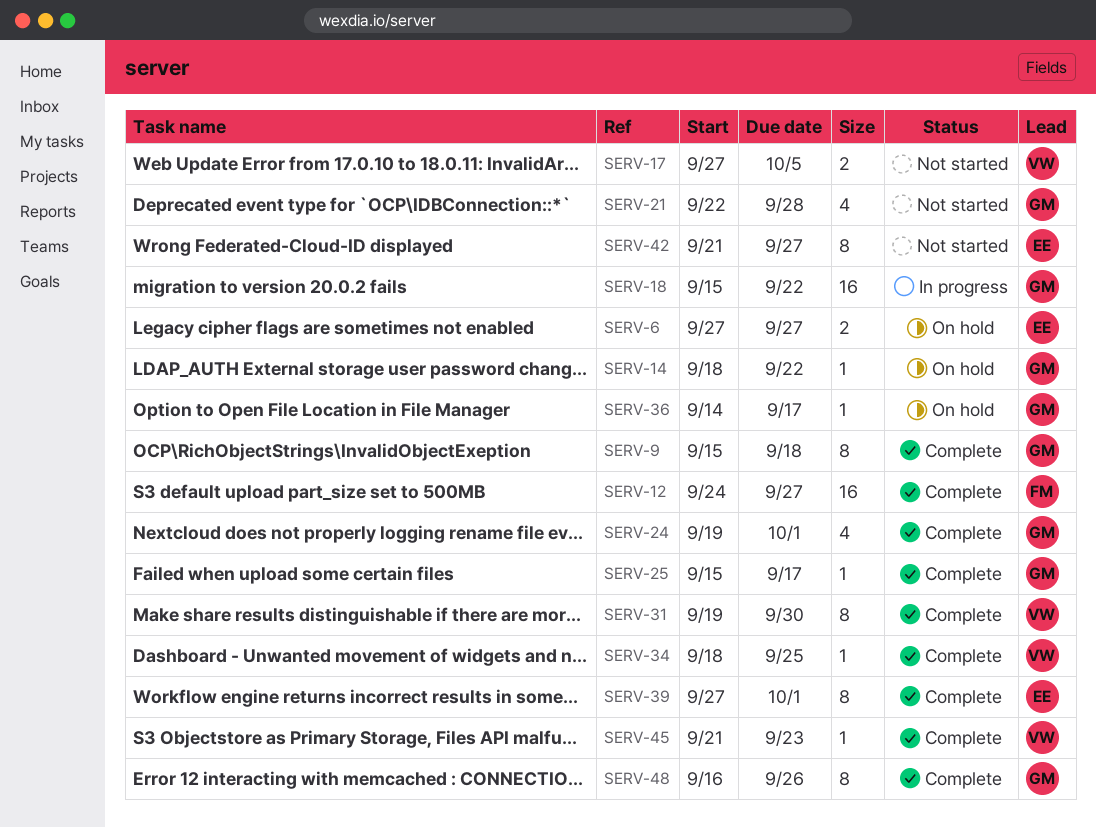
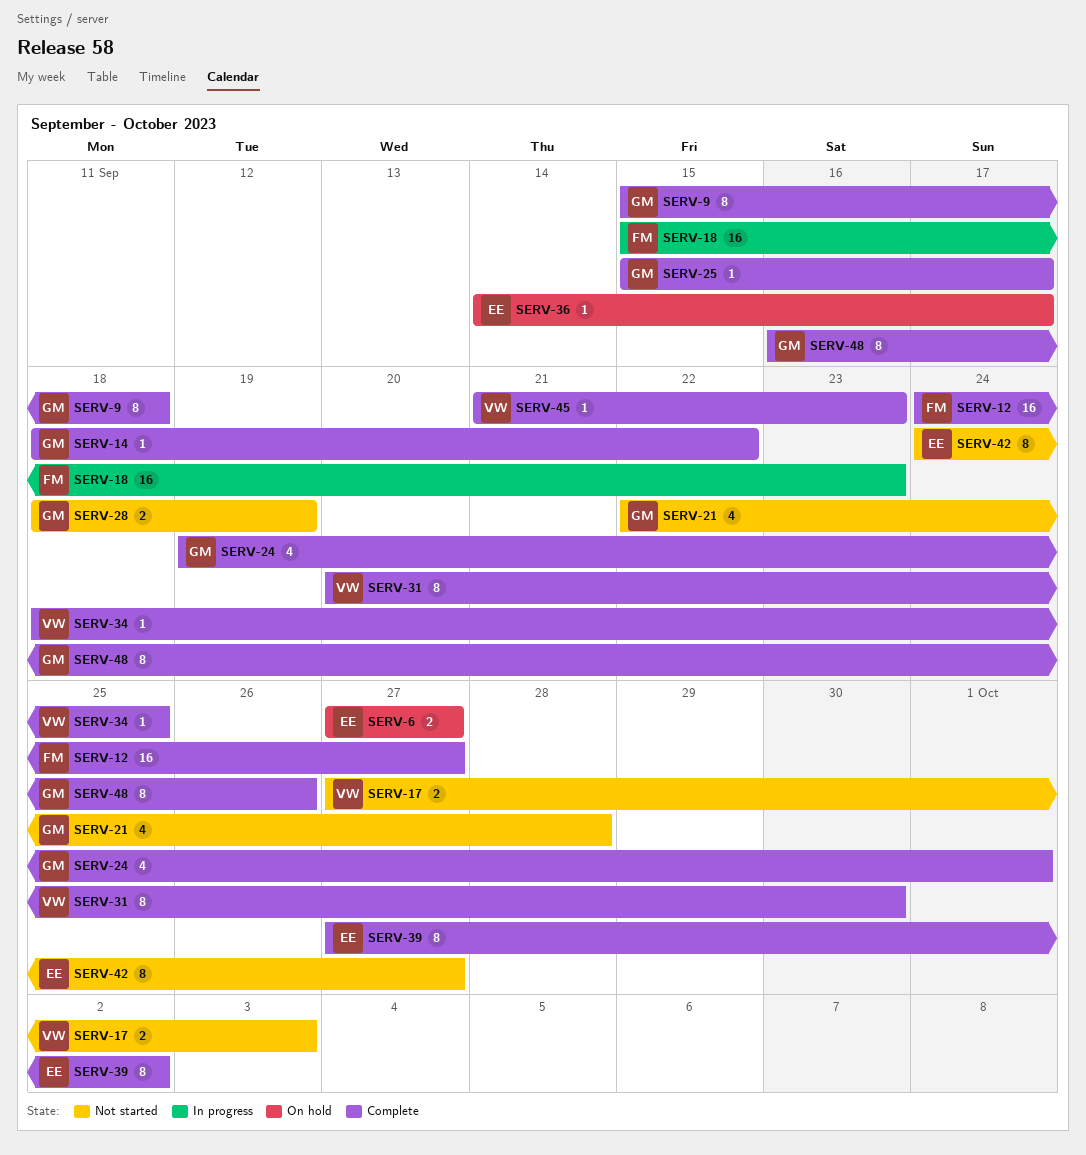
SERV-14, status: On hold -> Complete
SERV-17, due: Oct 5 -> Oct 3
SERV-18, owner: GM -> FM
SERV-18, due: Sep 22 -> Sep 23
SERV-28: none -> present
SERV-31, start: Sep 19 -> Sep 20
SERV-36, owner: GM -> EE
SERV-39, due: Oct 1 -> Oct 2
SERV-42, start: Sep 21 -> Sep 24

